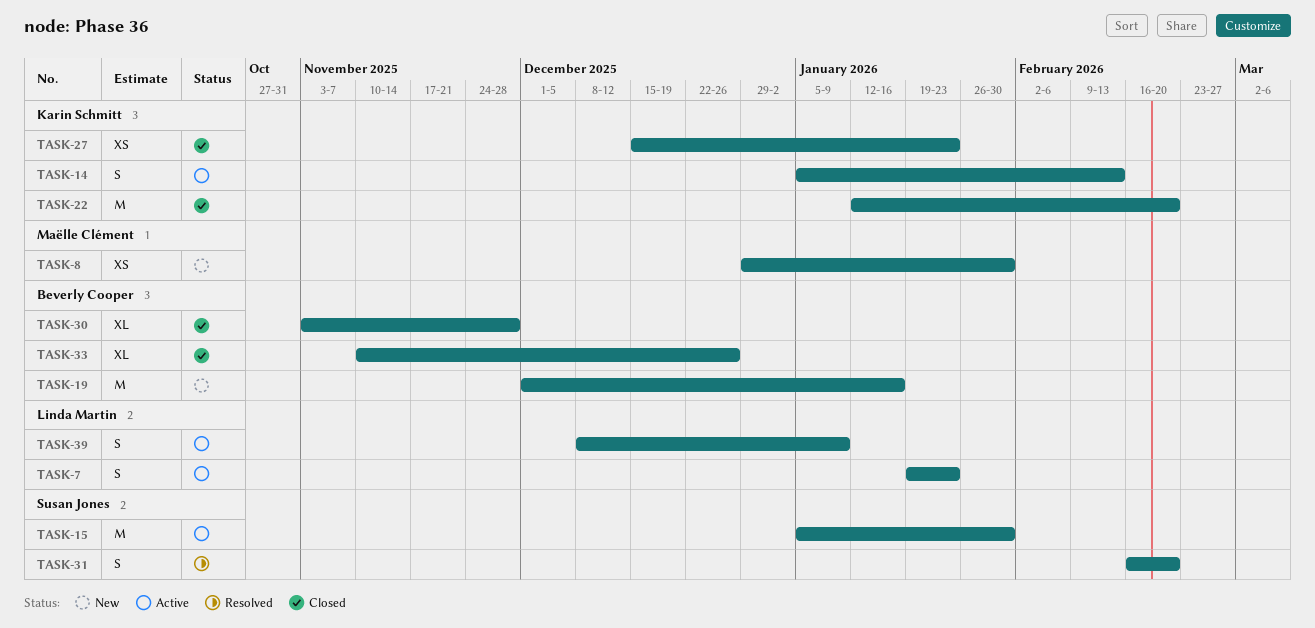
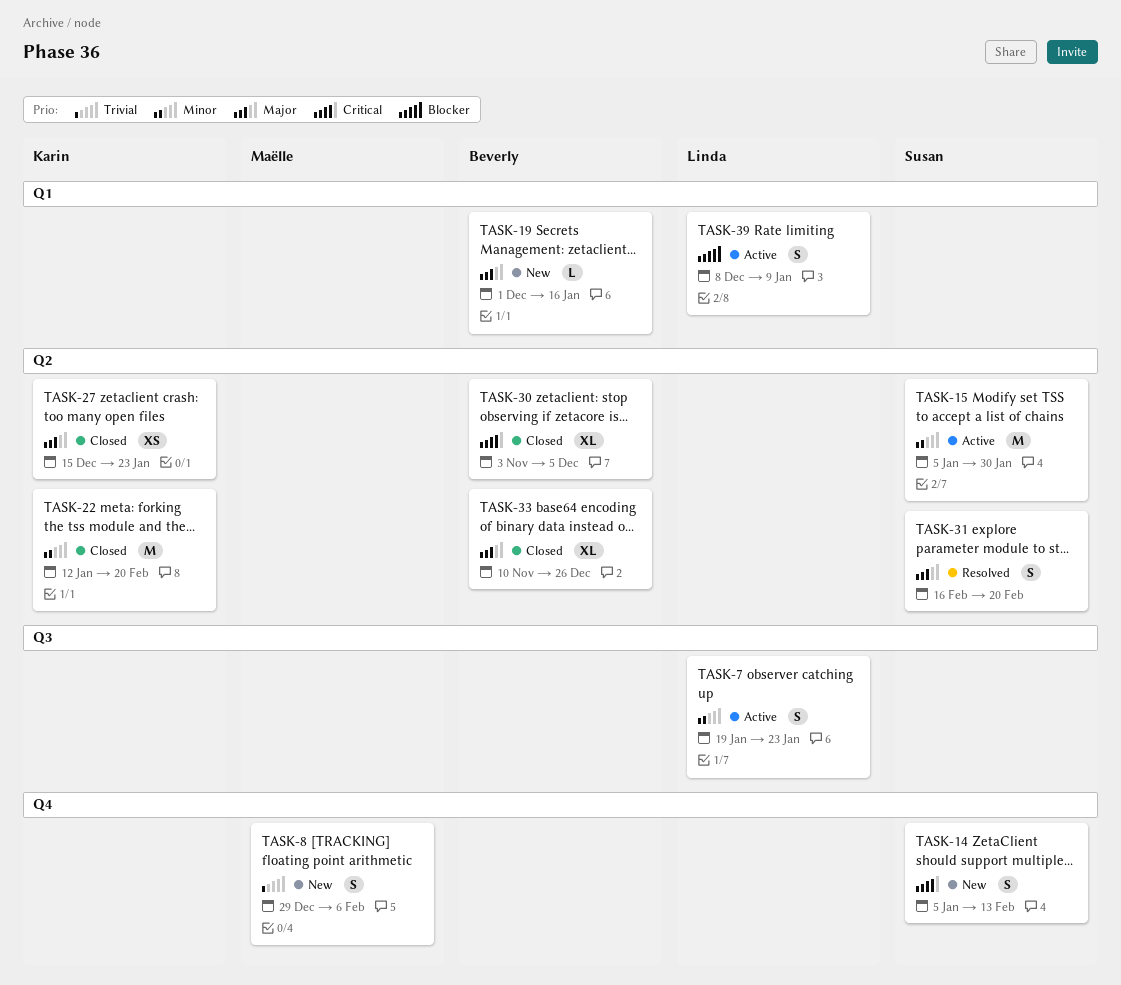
TASK-8, estimate: XS -> S
TASK-8, due: Jan 30 -> Feb 6
TASK-14, status: Active -> New
TASK-14, owner: Karin Schmitt -> Susan Jones
TASK-19, estimate: M -> L
TASK-30, due: Nov 28 -> Dec 5

